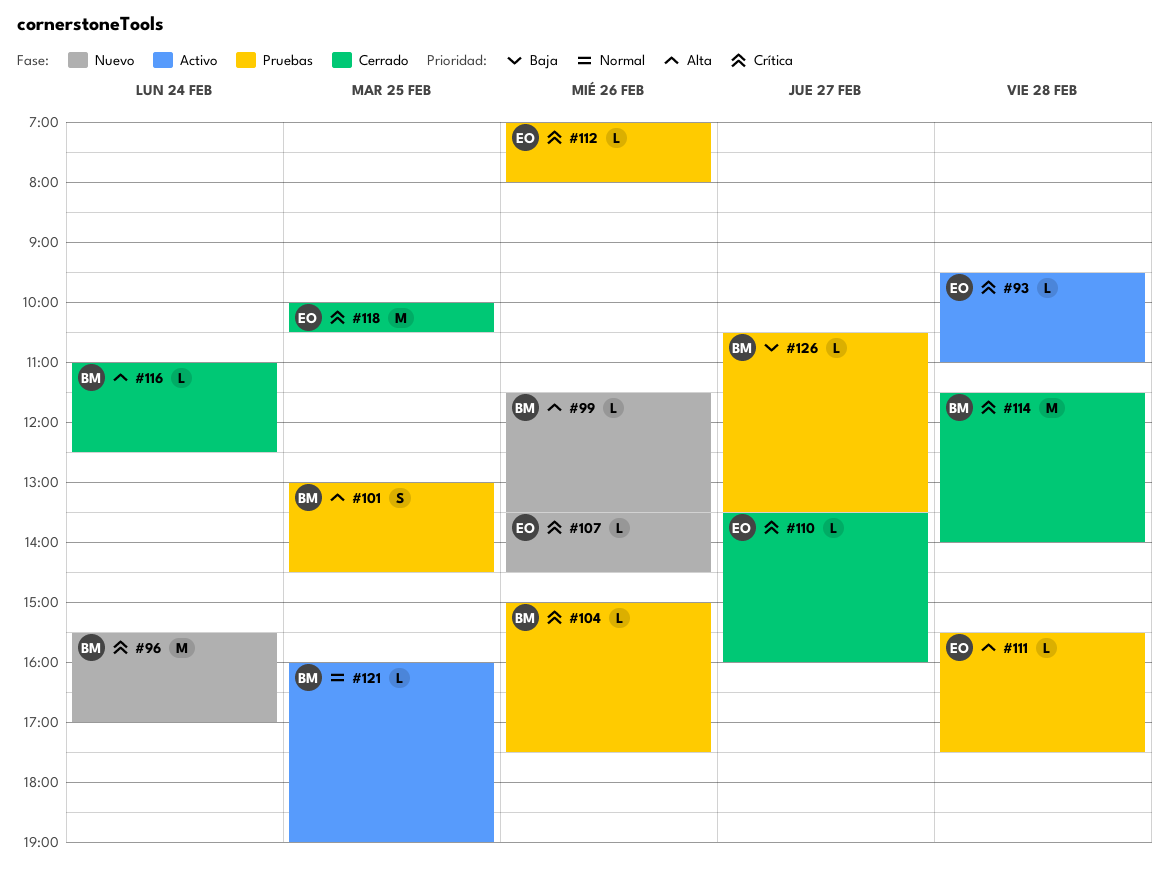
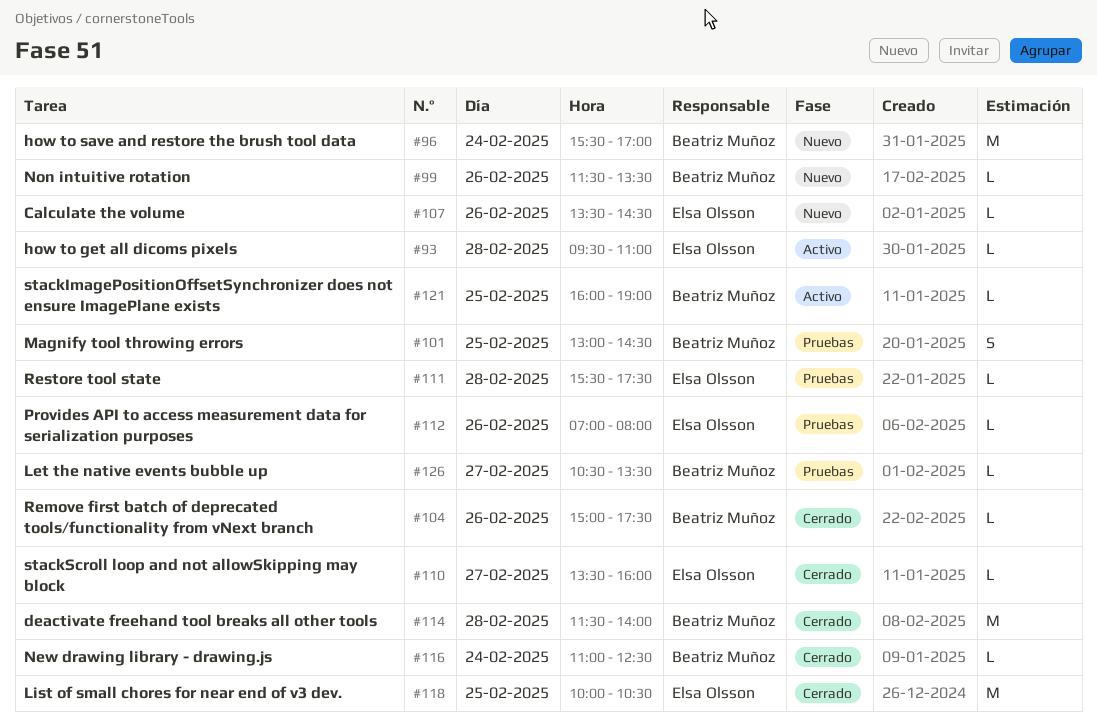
#104, status: Pruebas -> Cerrado

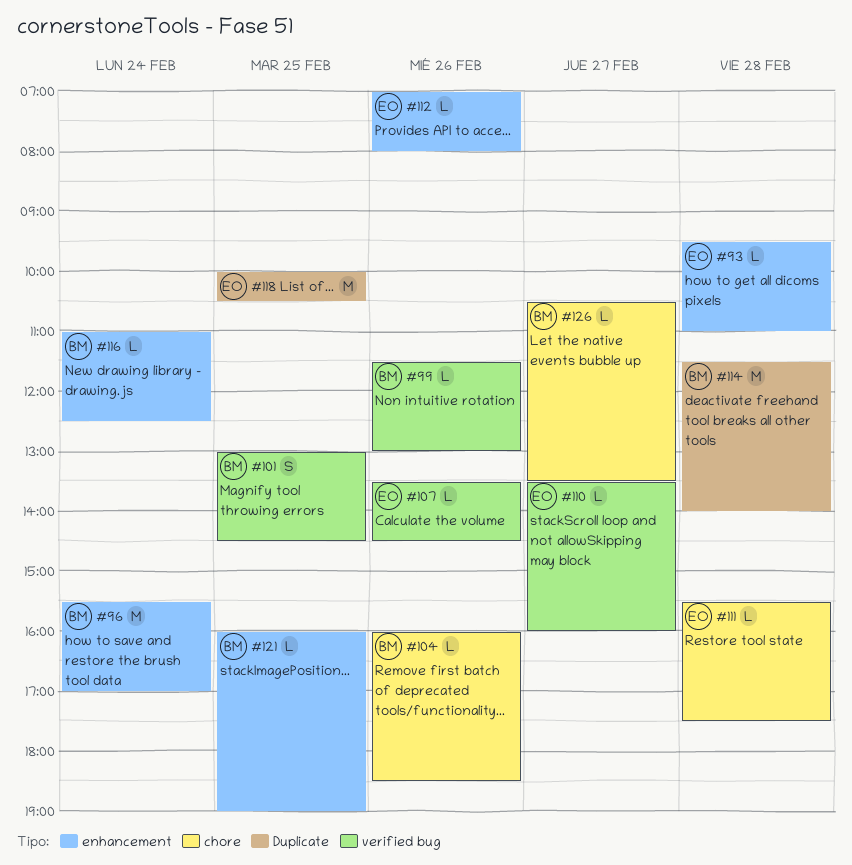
#99, ends: 13:30 -> 13:00
#104, begins: 15:00 -> 16:00
#104, ends: 17:30 -> 18:30

